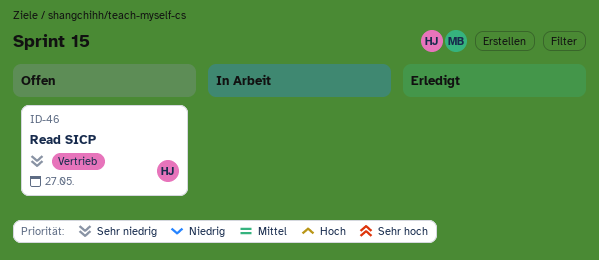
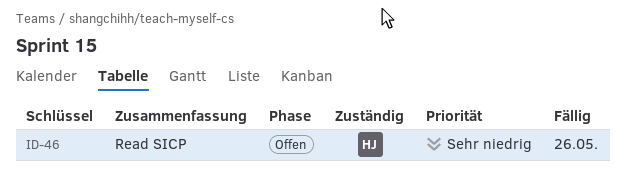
ID-46, due: May 27 -> May 26

